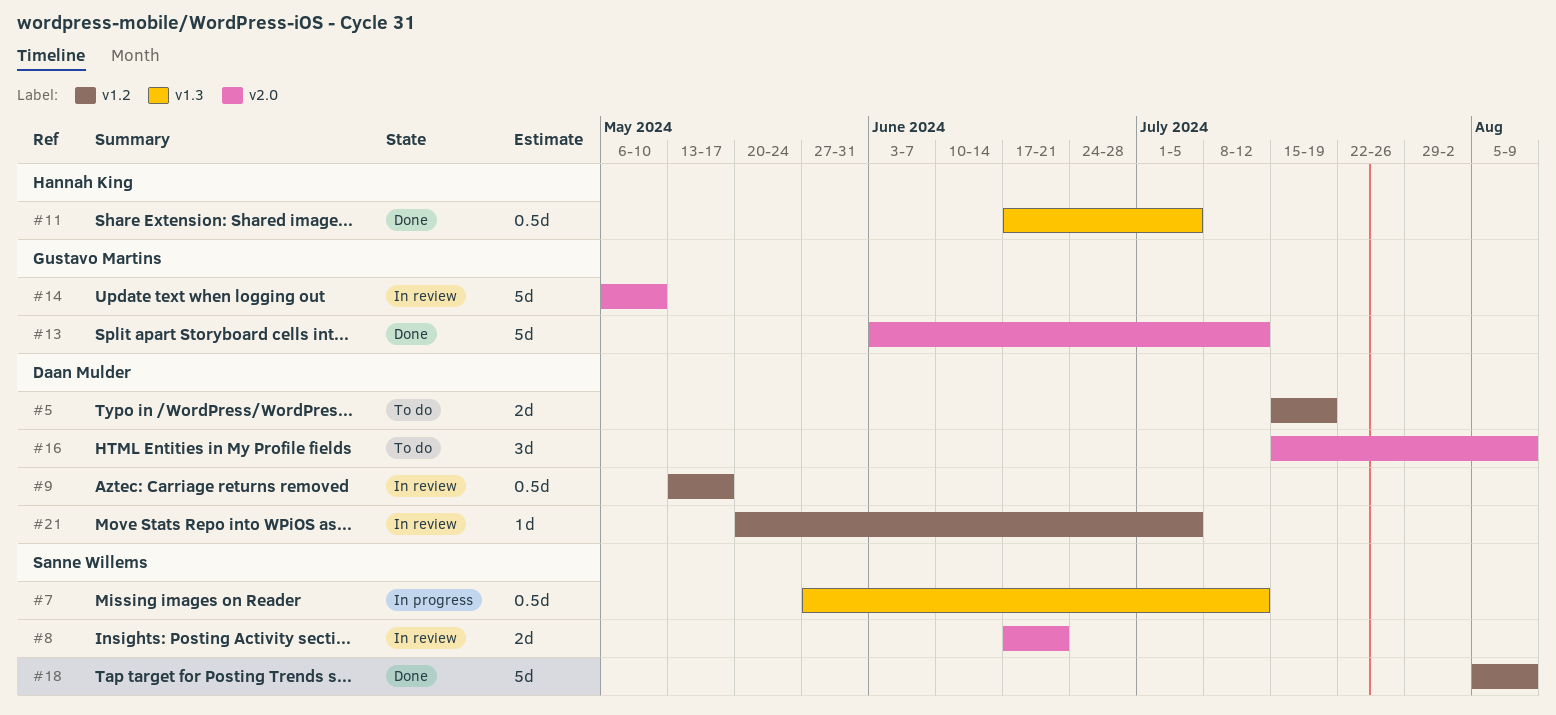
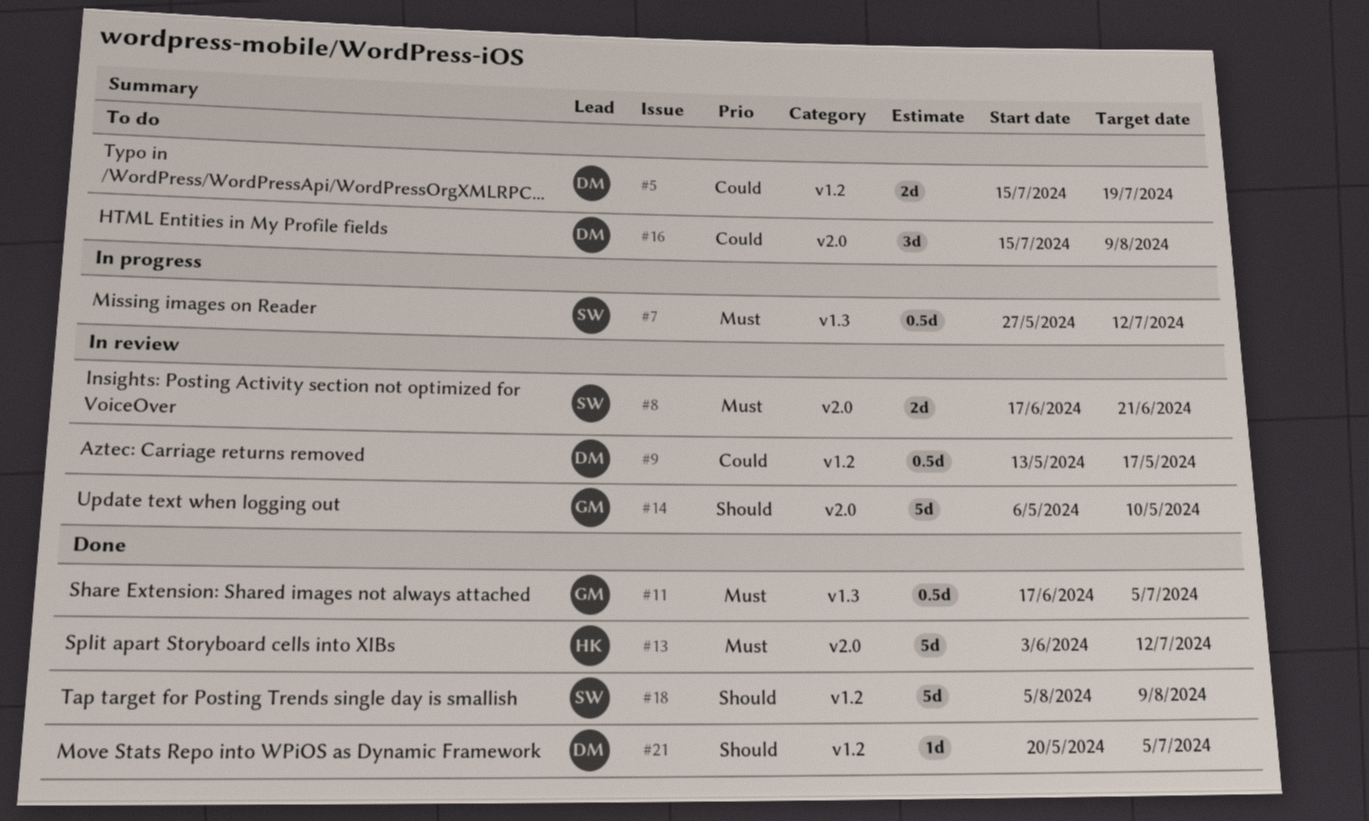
#11, owner: Hannah King -> Gustavo Martins
#13, owner: Gustavo Martins -> Hannah King
#21, status: In review -> Done

